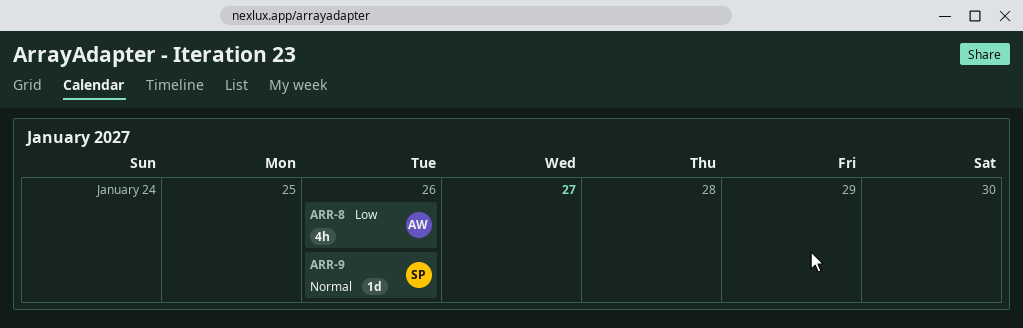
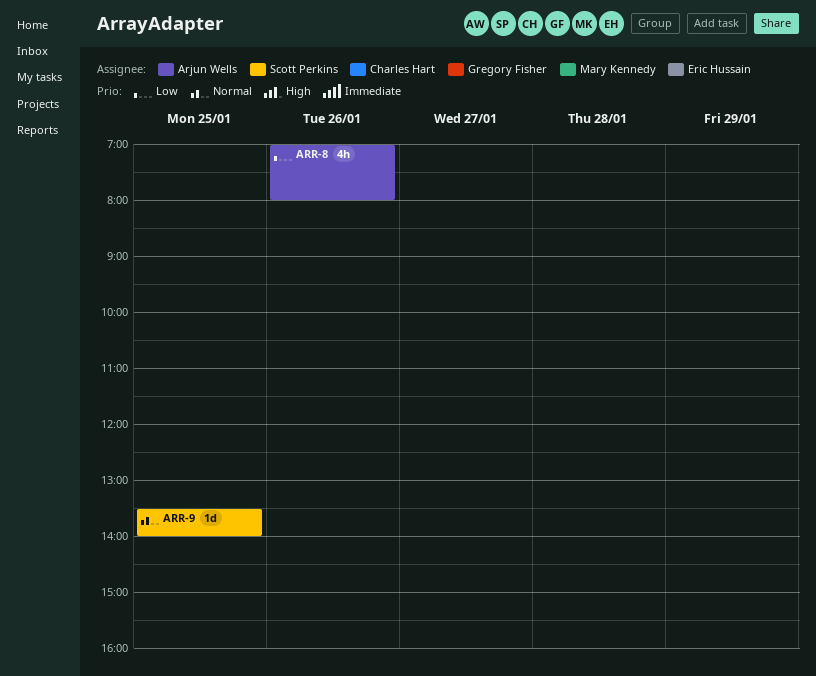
ARR-9, day: Jan 26 -> Jan 25

